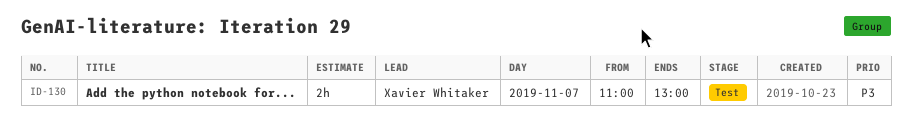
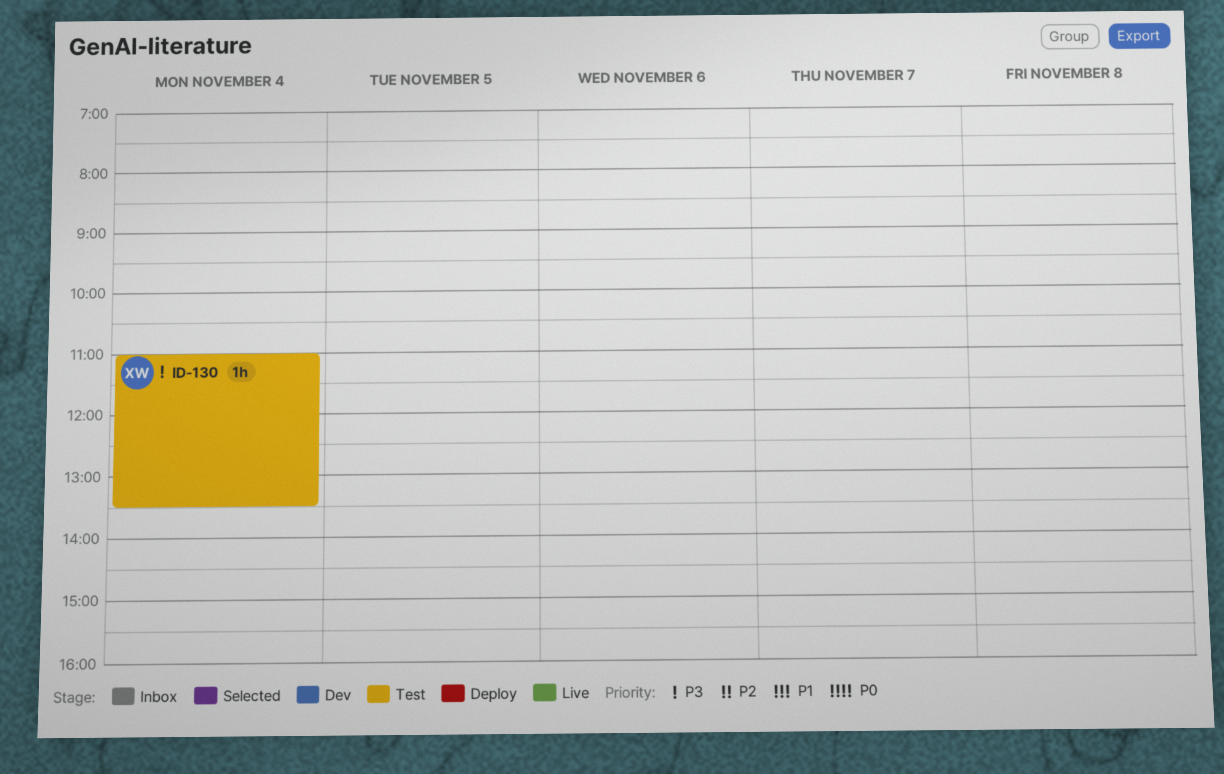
ID-130, estimate: 2h -> 1h
ID-130, day: Nov 7 -> Nov 4
ID-130, ends: 13:00 -> 13:30

